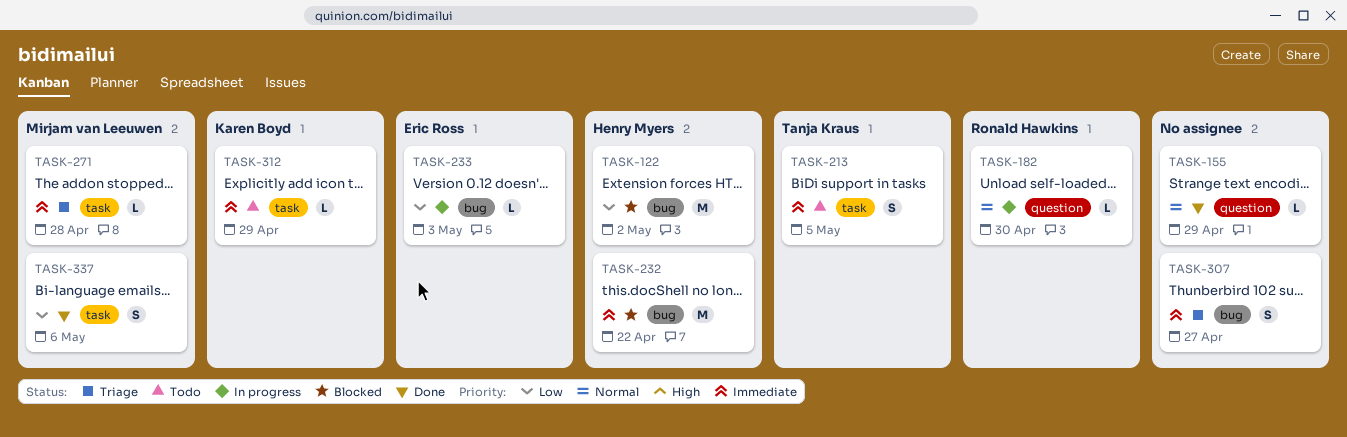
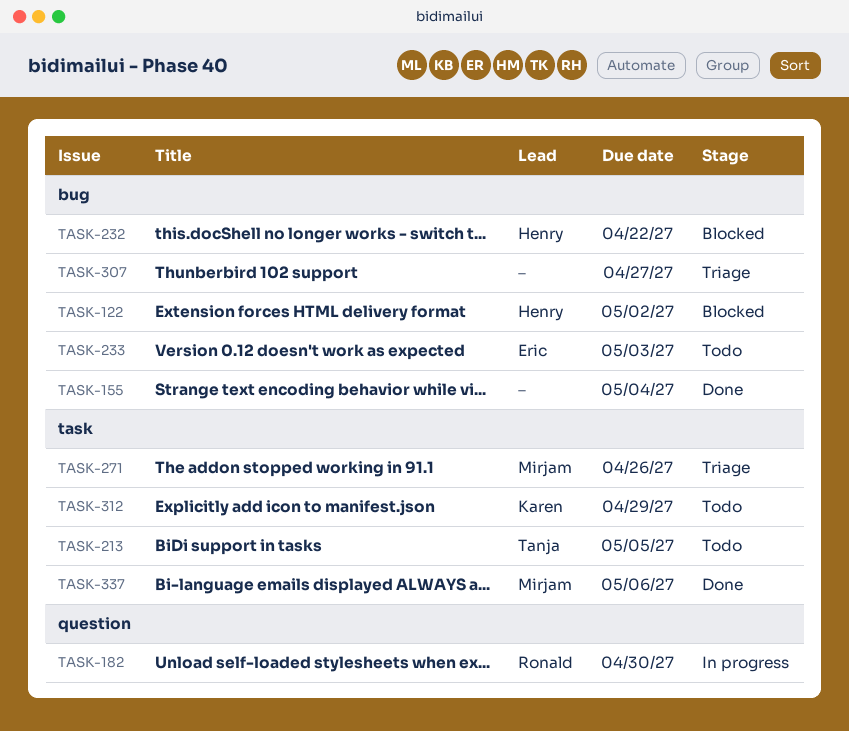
TASK-155, label: question -> bug
TASK-155, due: Apr 29 -> May 4
TASK-233, status: In progress -> Todo
TASK-271, due: Apr 28 -> Apr 26

